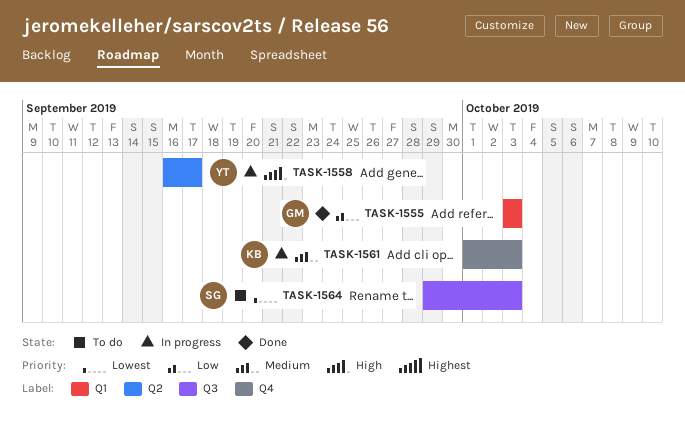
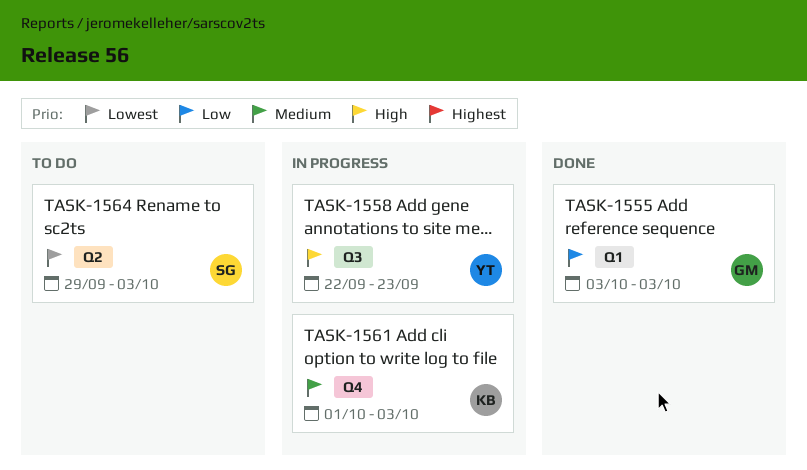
TASK-1558, label: Q2 -> Q3
TASK-1558, start: Sep 16 -> Sep 22
TASK-1558, due: Sep 17 -> Sep 23
TASK-1564, label: Q3 -> Q2

